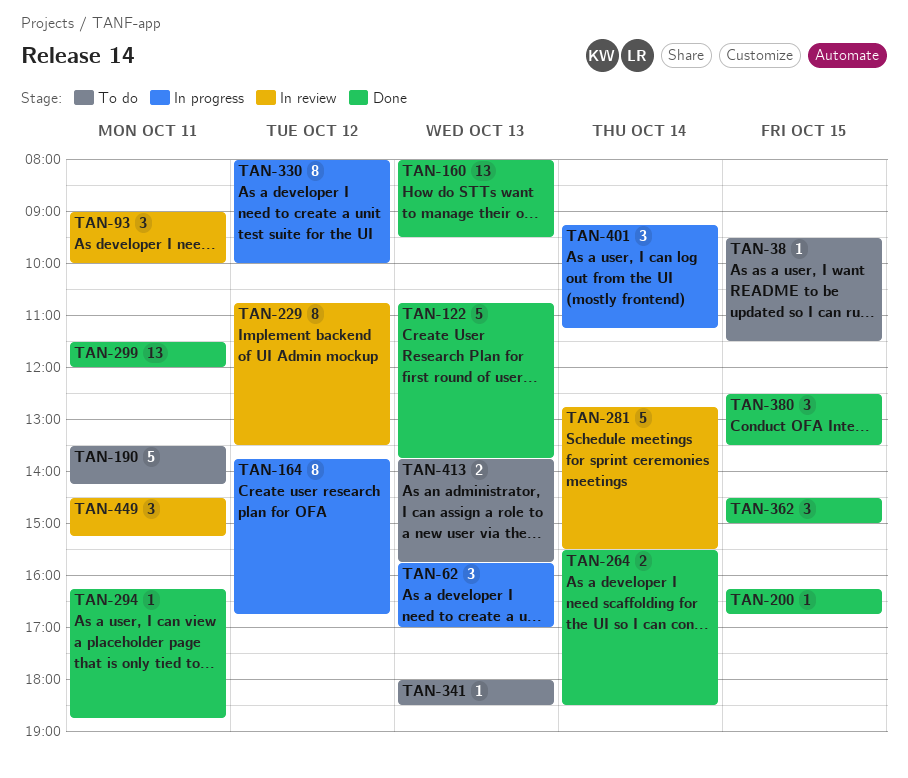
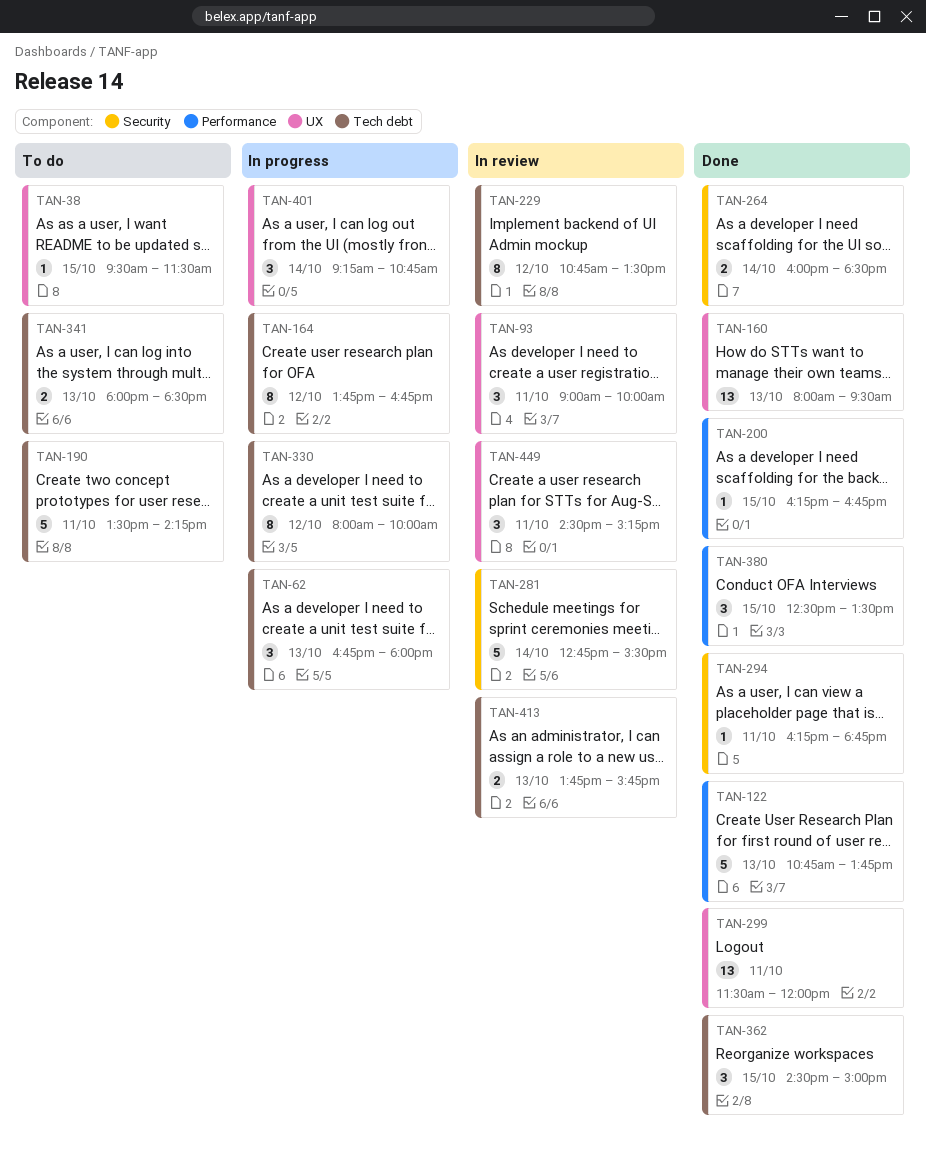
TAN-62, begins: 15:45 -> 16:45
TAN-62, ends: 17:00 -> 18:00
TAN-264, begins: 15:30 -> 16:00
TAN-341, estimate: 1 -> 2
TAN-401, ends: 11:15 -> 10:45
TAN-413, status: To do -> In review

